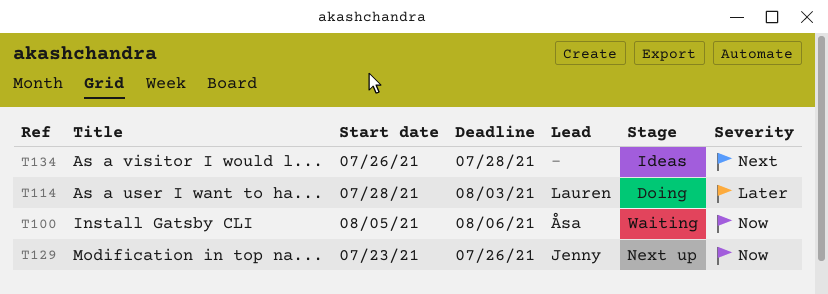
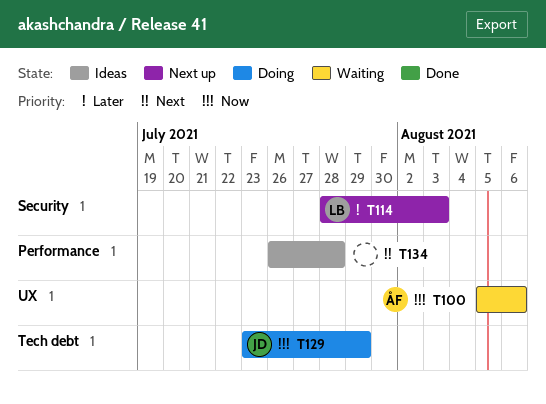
T114, status: Doing -> Next up
T129, status: Next up -> Doing
T129, due: Jul 26 -> Jul 29

